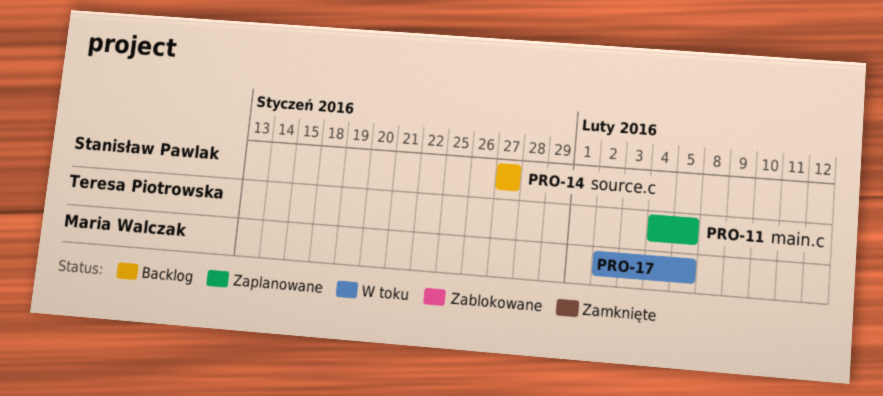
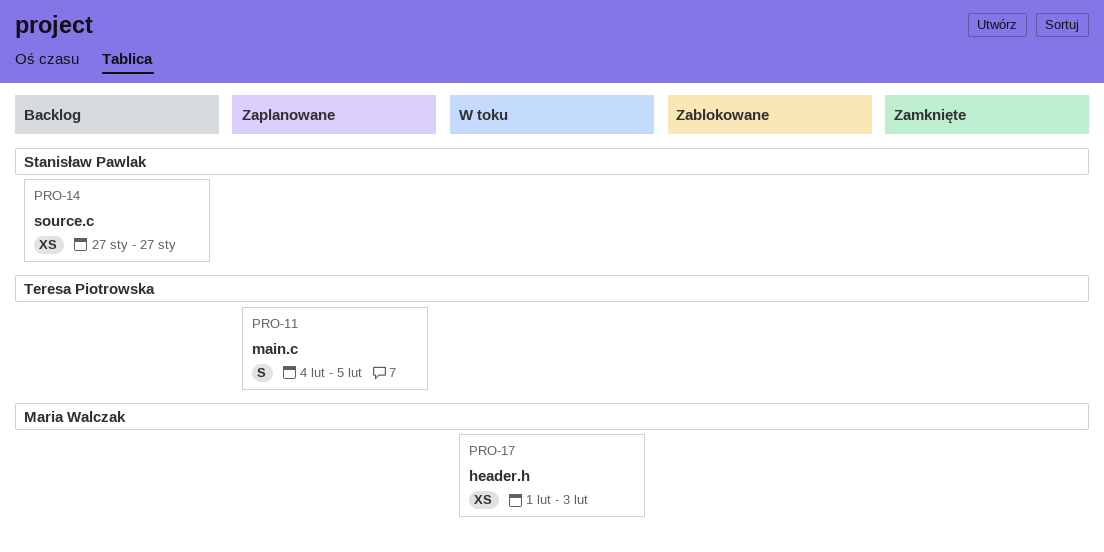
PRO-17, start: Feb 2 -> Feb 1
PRO-17, due: Feb 5 -> Feb 3

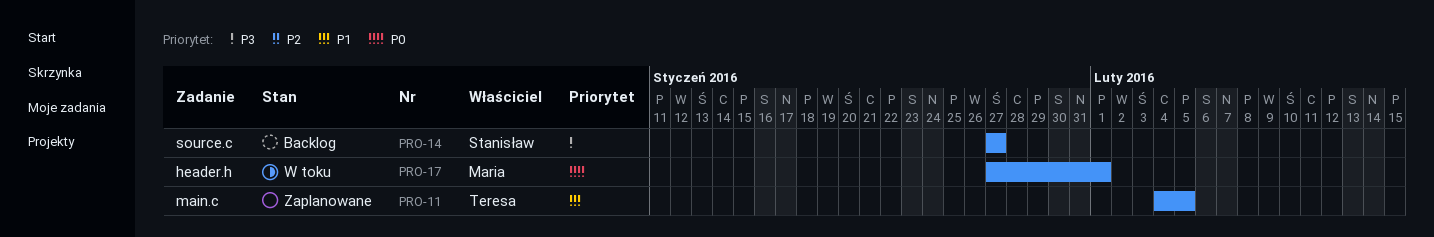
PRO-17, start: Feb 1 -> Jan 27
PRO-17, due: Feb 3 -> Feb 1

